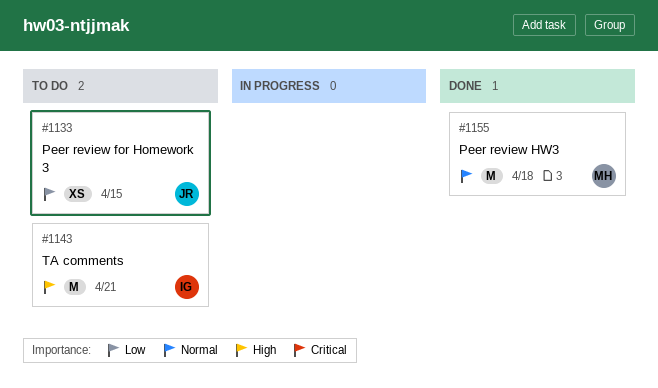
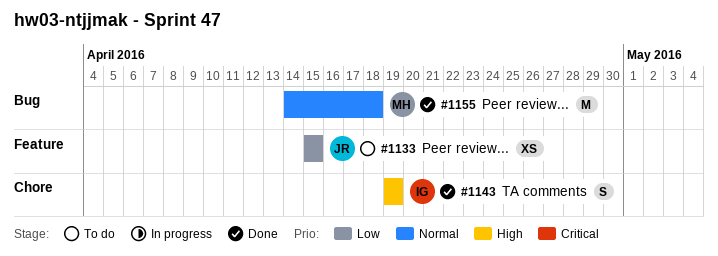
#1143, status: To do -> Done
#1143, estimate: M -> S
#1143, due: Apr 21 -> Apr 19

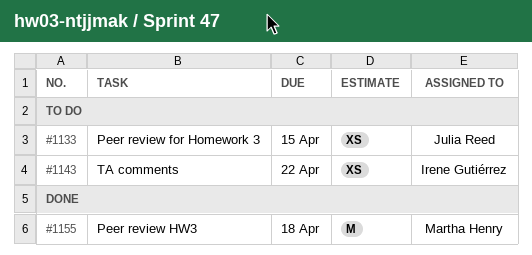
#1143, status: Done -> To do
#1143, estimate: S -> XS
#1143, due: Apr 19 -> Apr 22

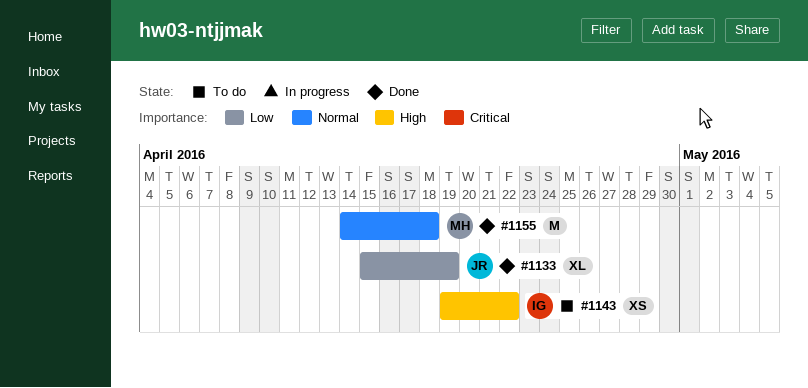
#1133, status: To do -> Done
#1133, estimate: XS -> XL
#1133, due: Apr 15 -> Apr 19

